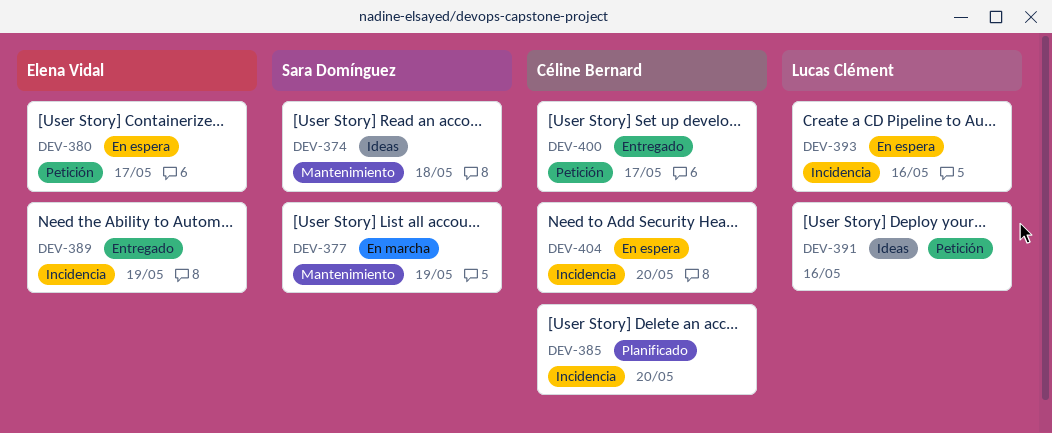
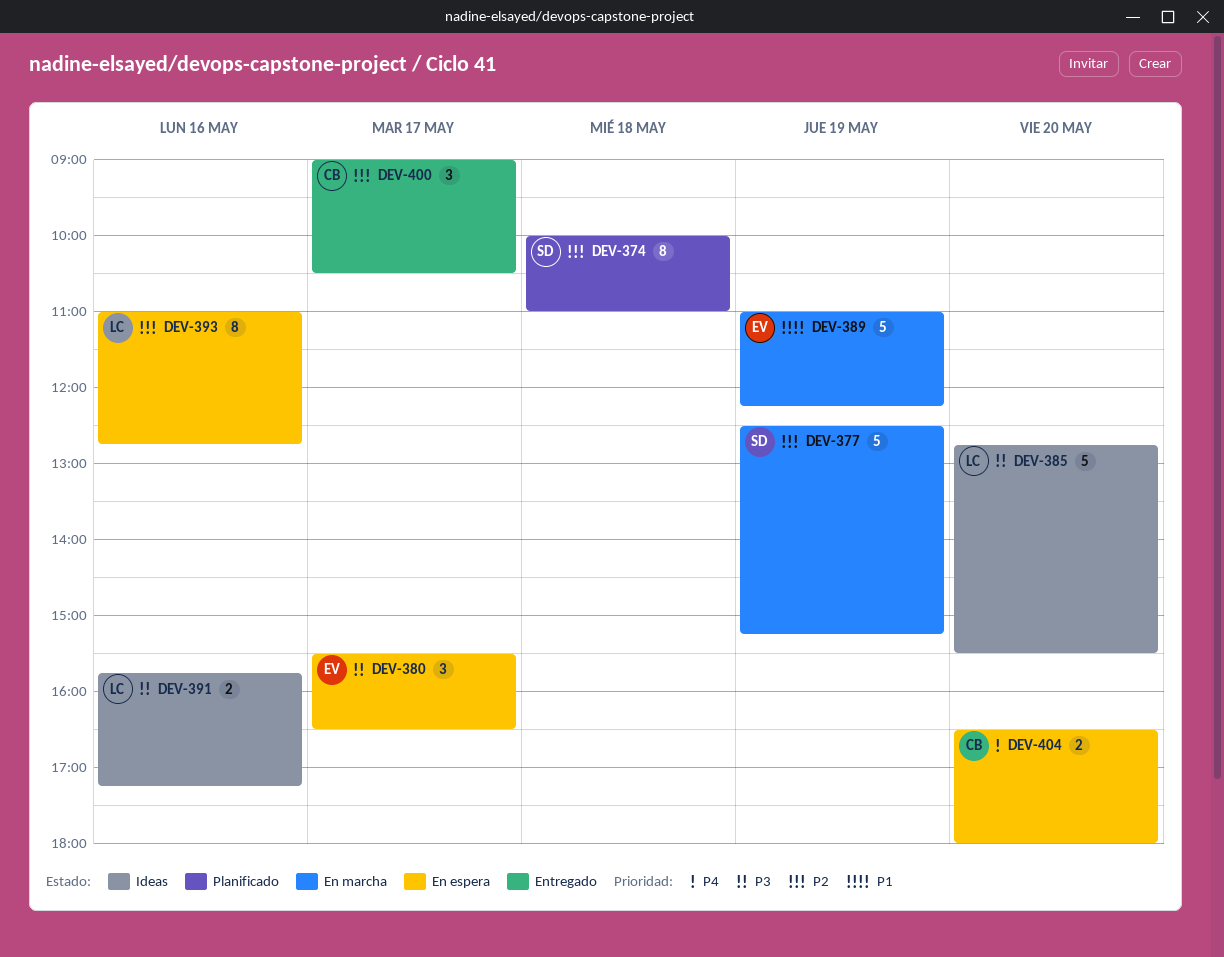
DEV-374, status: Ideas -> Planificado
DEV-385, status: Planificado -> Ideas
DEV-385, owner: Céline Bernard -> Lucas Clément
DEV-389, status: Entregado -> En marcha

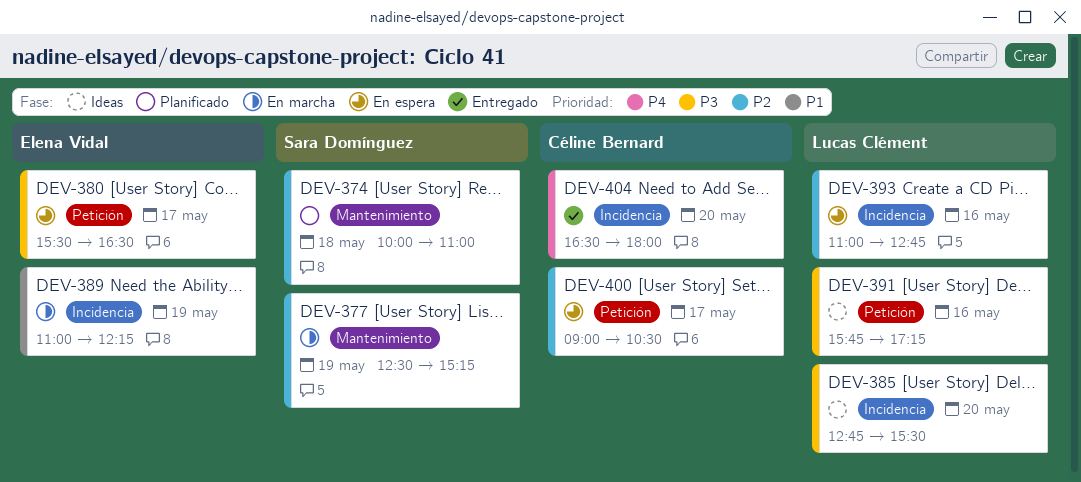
DEV-400, status: Entregado -> En espera
DEV-404, status: En espera -> Entregado

